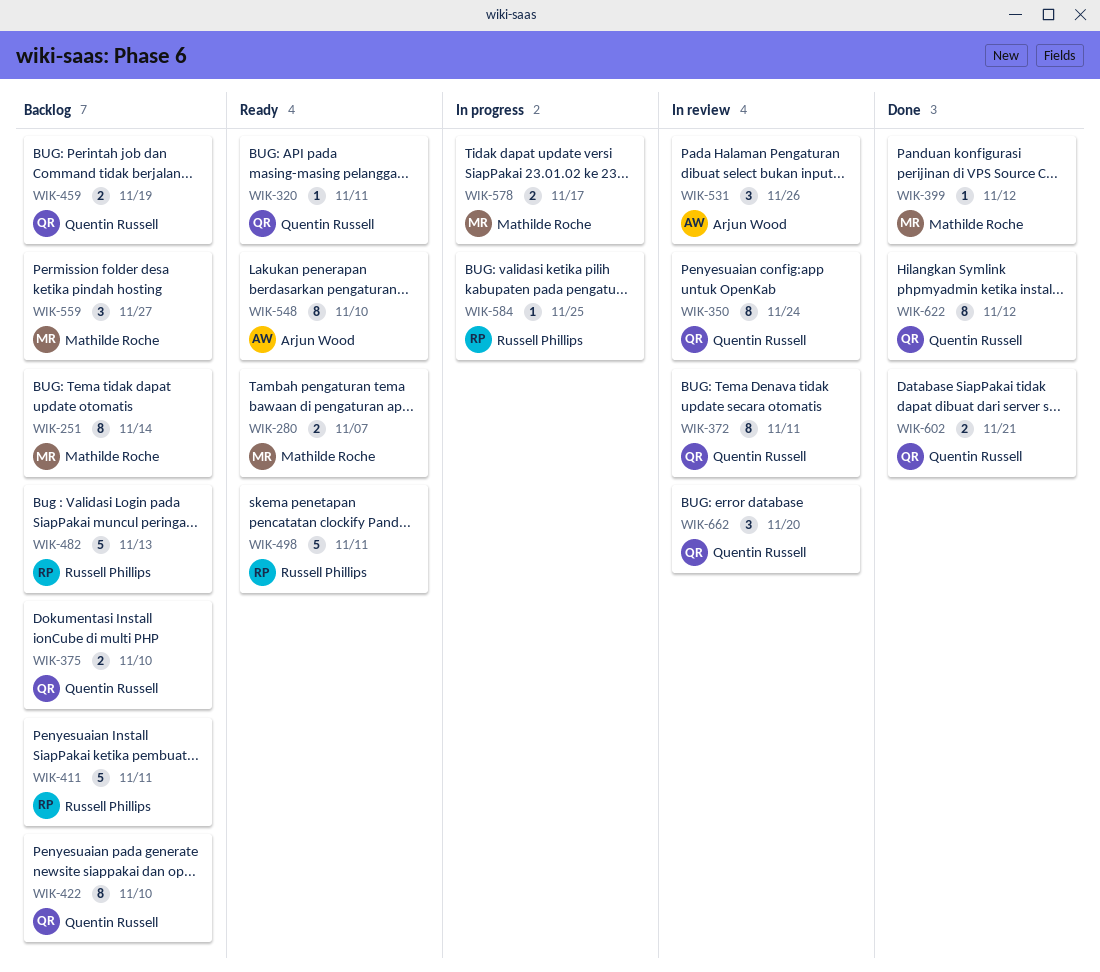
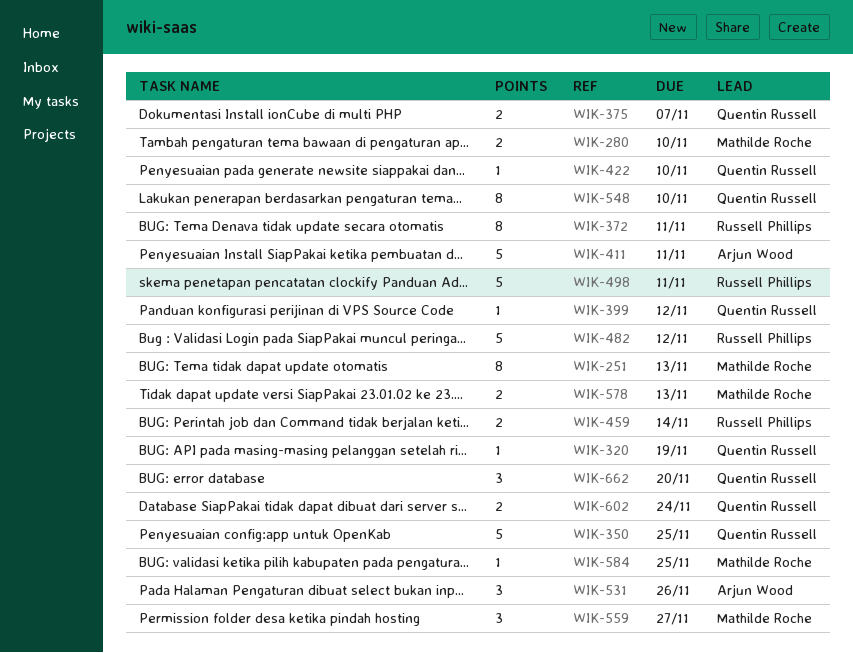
WIK-251, due: Nov 14 -> Nov 13
WIK-280, due: Nov 7 -> Nov 10
WIK-320, due: Nov 11 -> Nov 19
WIK-350, estimate: 8 -> 5
WIK-350, due: Nov 24 -> Nov 25
WIK-372, owner: Quentin Russell -> Russell Phillips
WIK-375, due: Nov 10 -> Nov 7
WIK-399, owner: Mathilde Roche -> Quentin Russell
WIK-411, owner: Russell Phillips -> Arjun Wood
WIK-422, estimate: 8 -> 1
WIK-459, owner: Quentin Russell -> Russell Phillips
WIK-459, due: Nov 19 -> Nov 14
WIK-482, due: Nov 13 -> Nov 12
WIK-548, owner: Arjun Wood -> Quentin Russell
WIK-578, due: Nov 17 -> Nov 13
WIK-584, owner: Russell Phillips -> Mathilde Roche
WIK-602, due: Nov 21 -> Nov 24
WIK-622: present -> none

